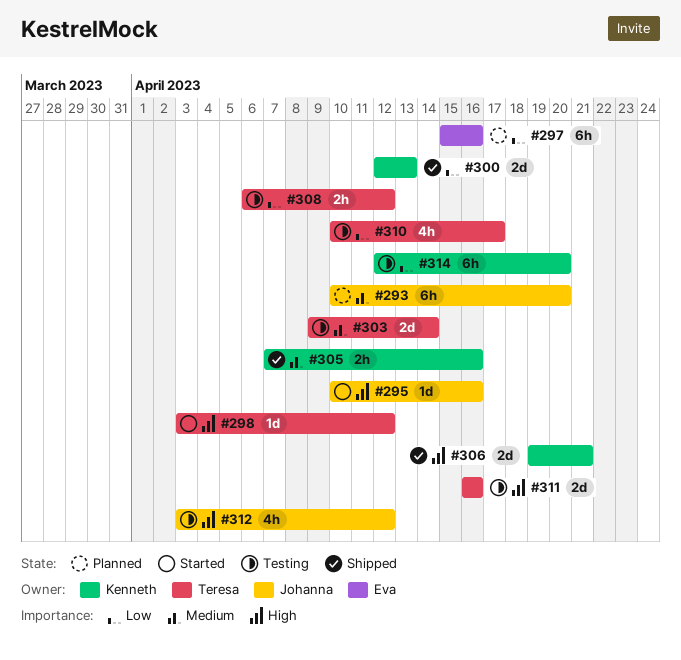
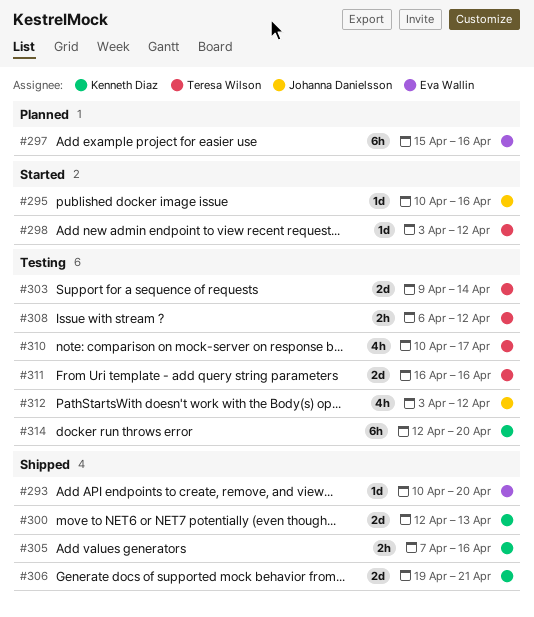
#293, status: Planned -> Shipped
#293, owner: Johanna Danielsson -> Eva Wallin
#293, estimate: 6h -> 1d

